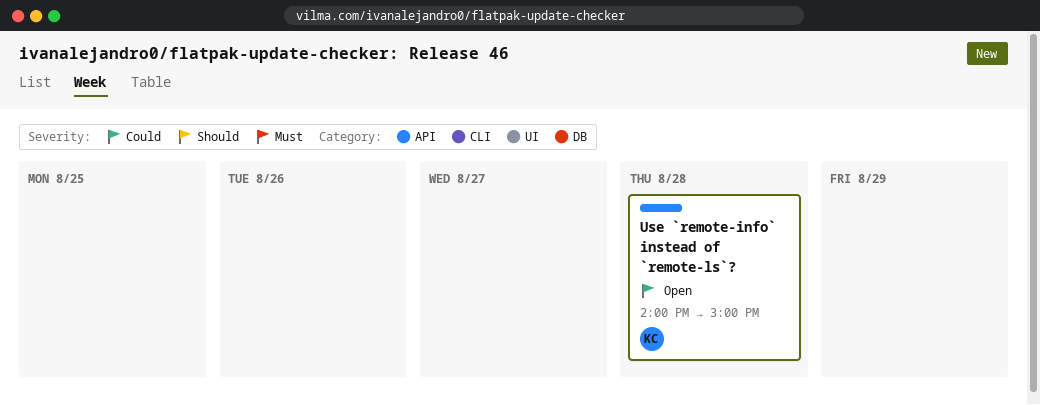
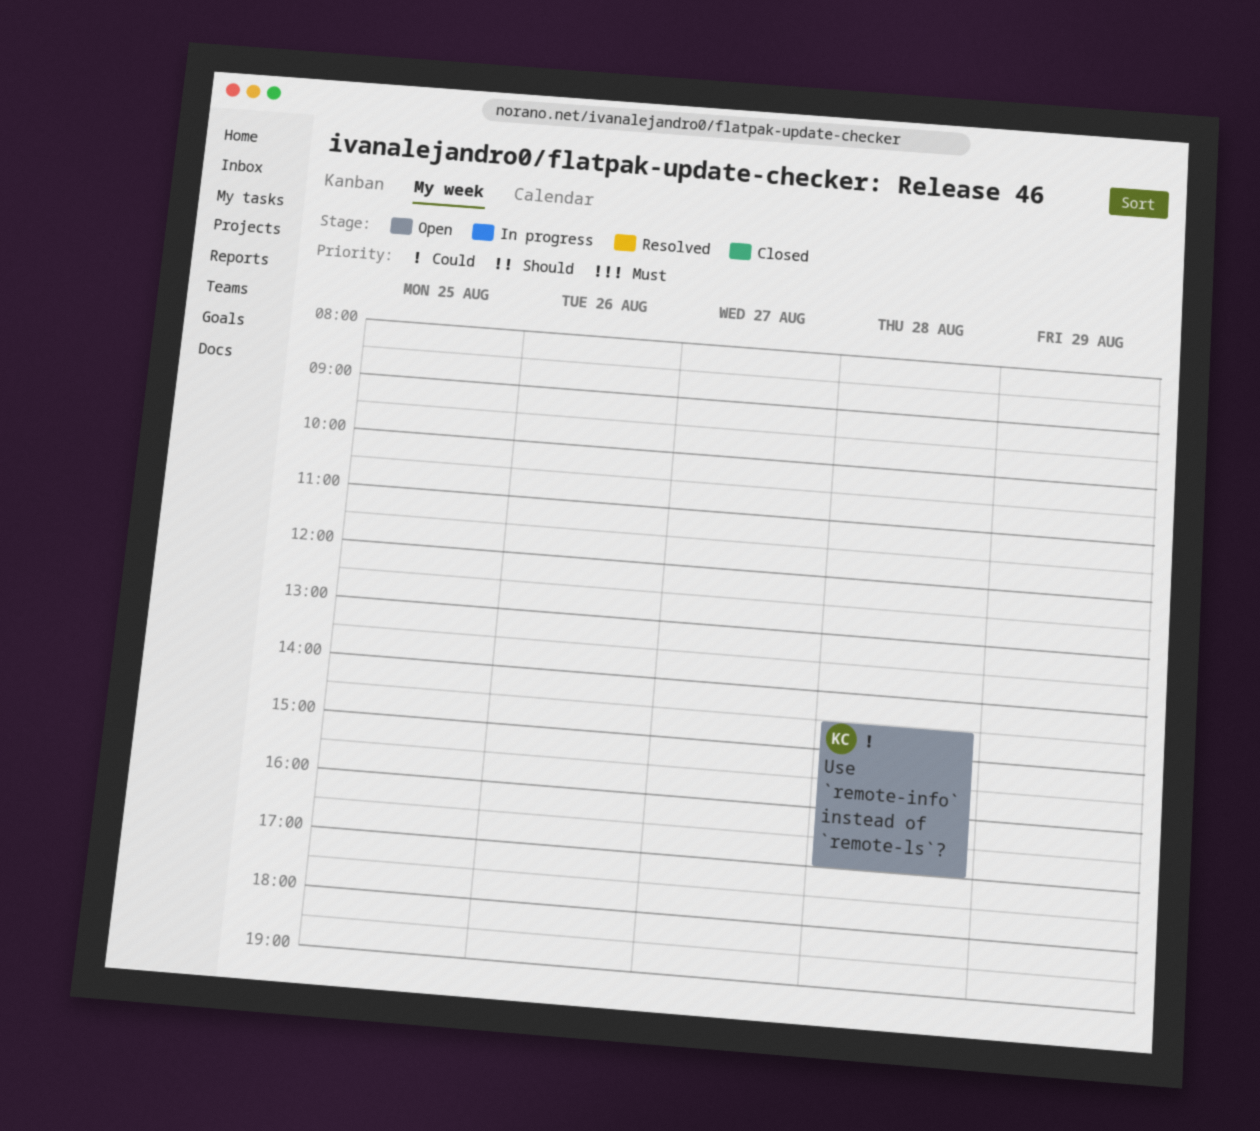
Use `remote-info` instead of `remote-ls`?, begins: 14:00 -> 14:30
Use `remote-info` instead of `remote-ls`?, ends: 15:00 -> 17:00

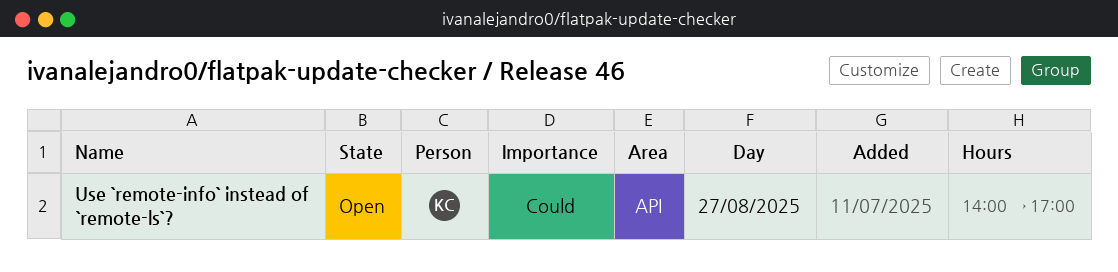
Use `remote-info` instead of `remote-ls`?, day: Aug 28 -> Aug 27
Use `remote-info` instead of `remote-ls`?, begins: 14:30 -> 14:00

